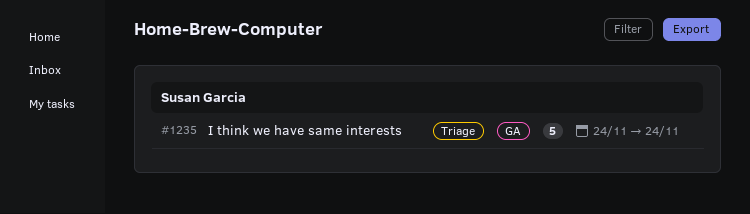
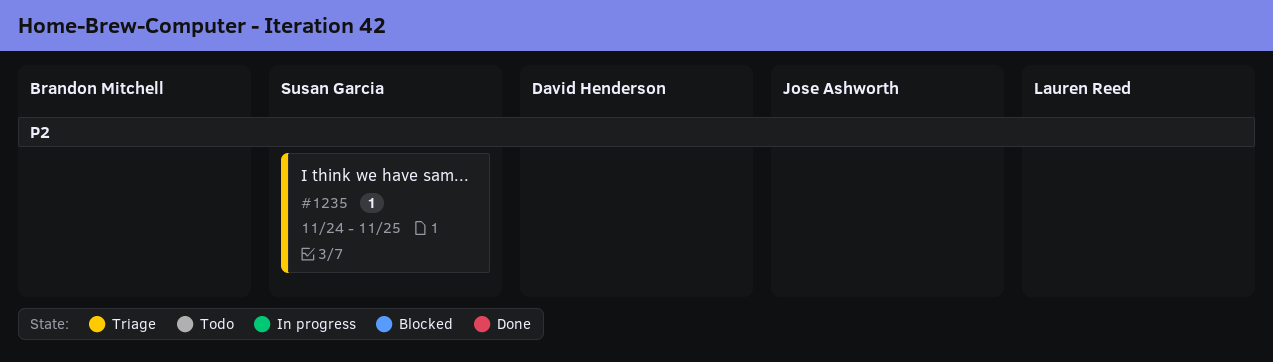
#1235, estimate: 5 -> 1
#1235, due: Nov 24 -> Nov 25

